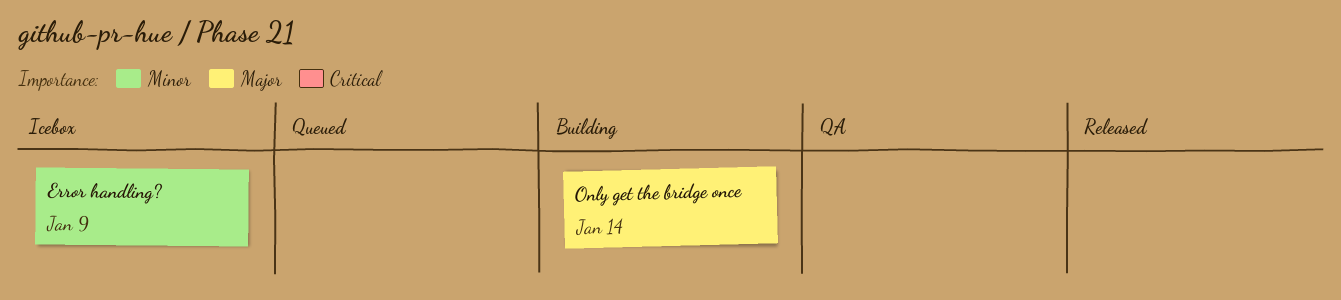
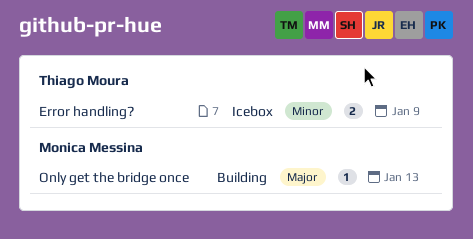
Only get the bridge once, due: Jan 14 -> Jan 13

